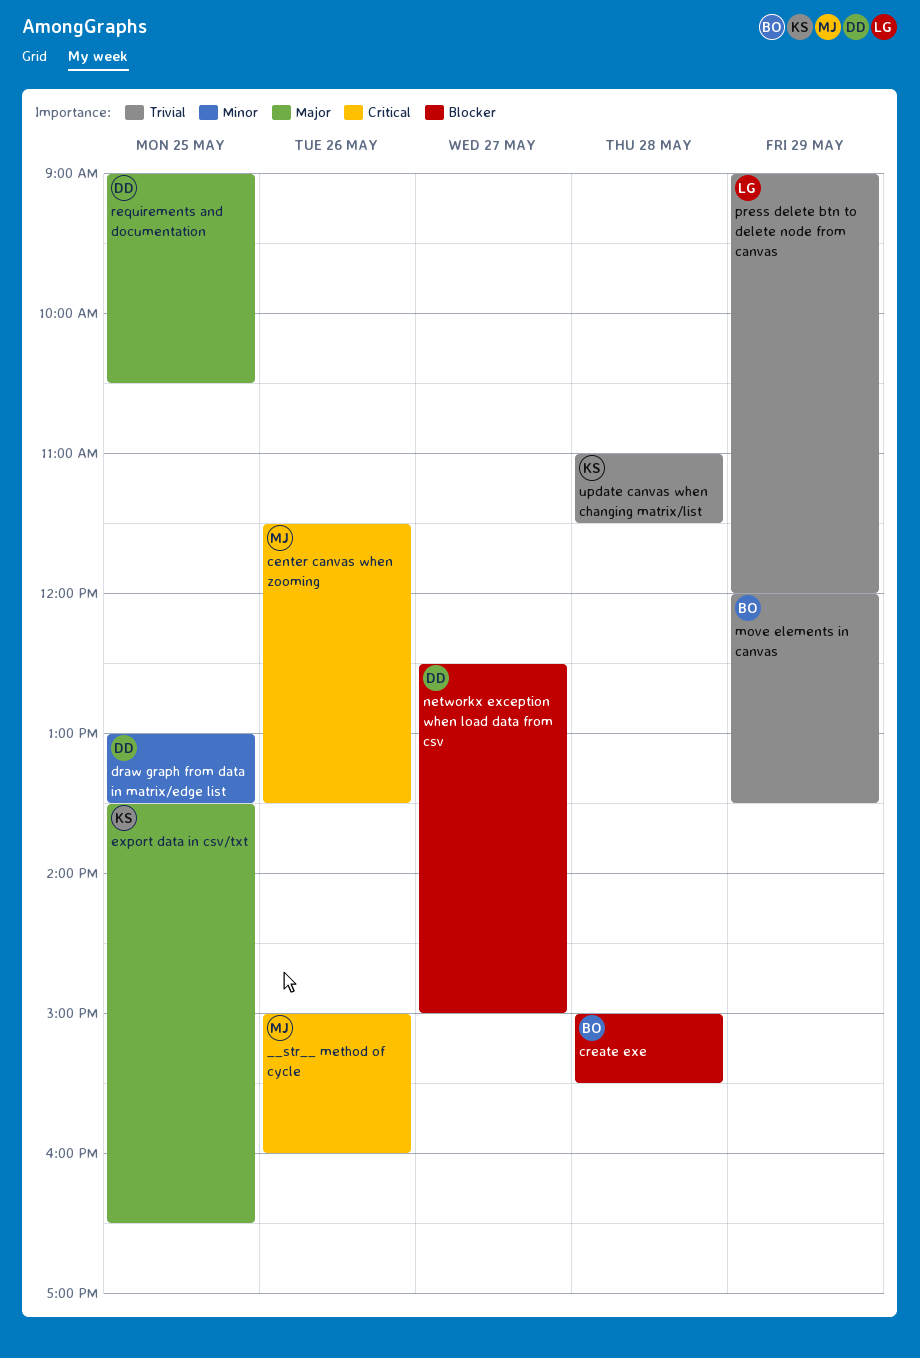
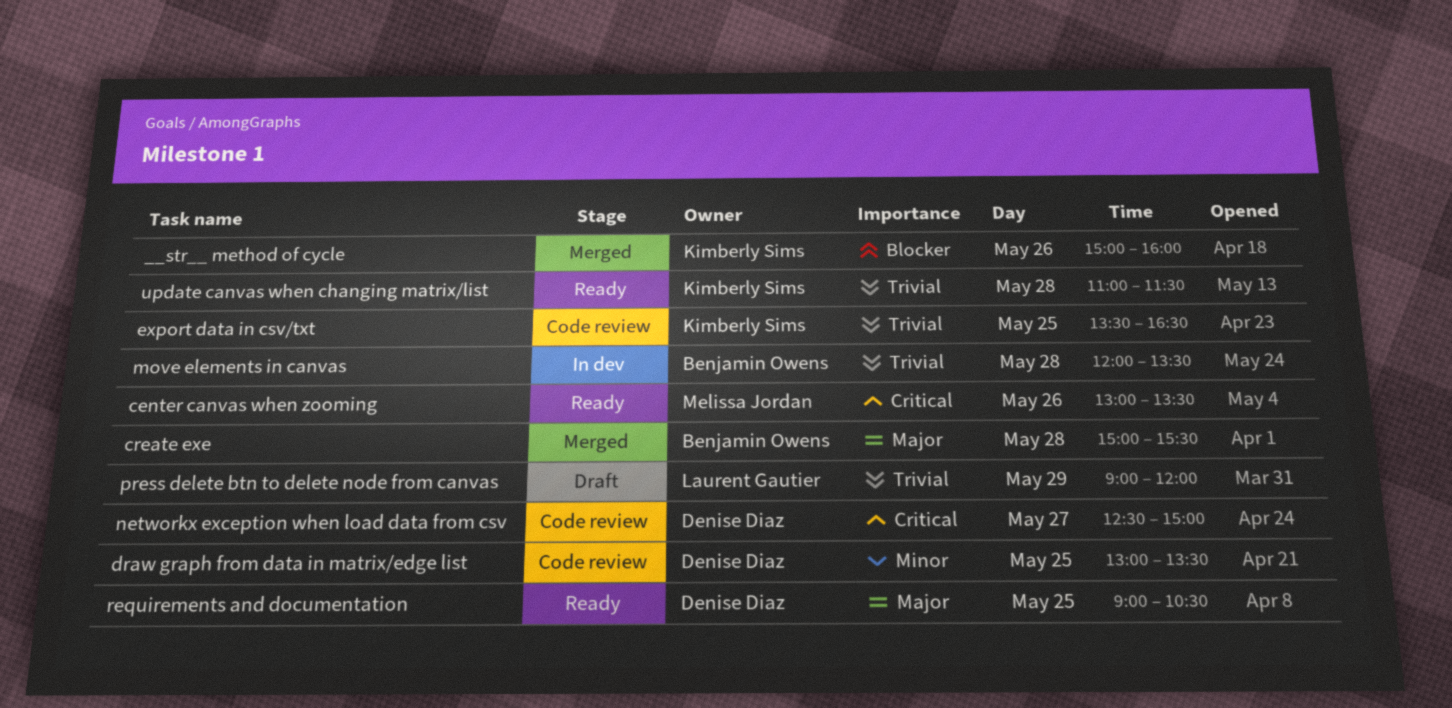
__str__ method of cycle, owner: Melissa Jordan -> Kimberly Sims
__str__ method of cycle, priority: Critical -> Blocker
center canvas when zooming, begins: 11:30 -> 13:00
create exe, priority: Blocker -> Major
export data in csv/txt, priority: Major -> Trivial
move elements in canvas, day: May 29 -> May 28
networkx exception when load data from csv, priority: Blocker -> Critical

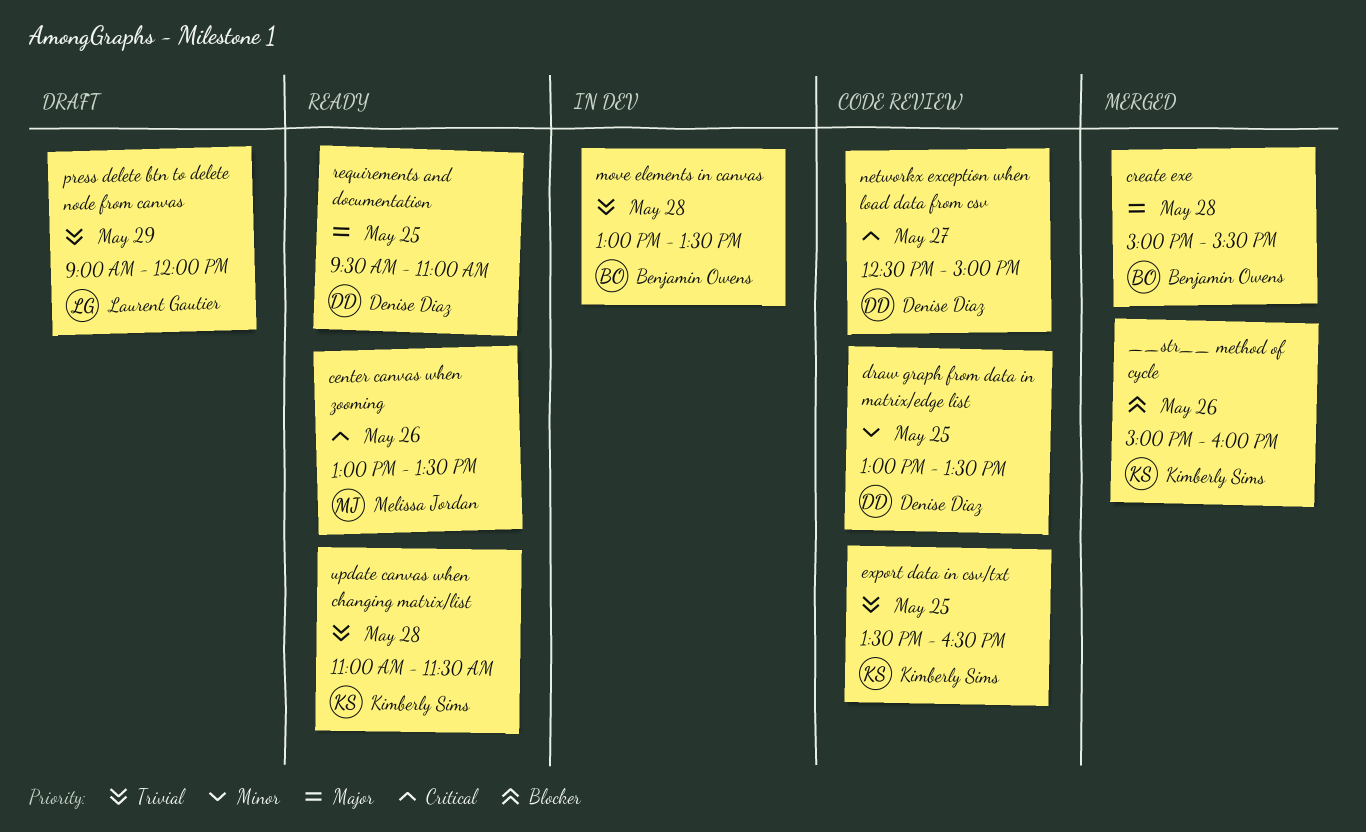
move elements in canvas, begins: 12:00 -> 13:00
requirements and documentation, begins: 09:00 -> 09:30
requirements and documentation, ends: 10:30 -> 11:00

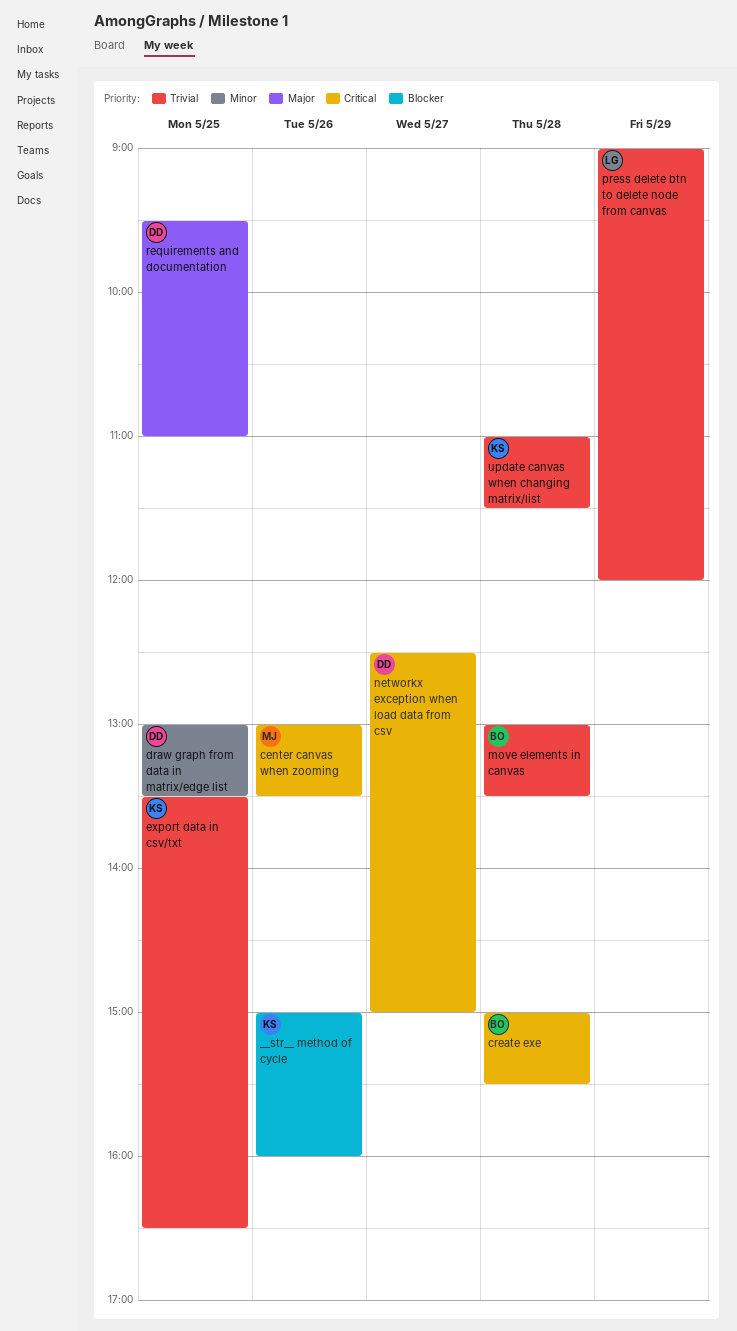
create exe, priority: Major -> Critical

